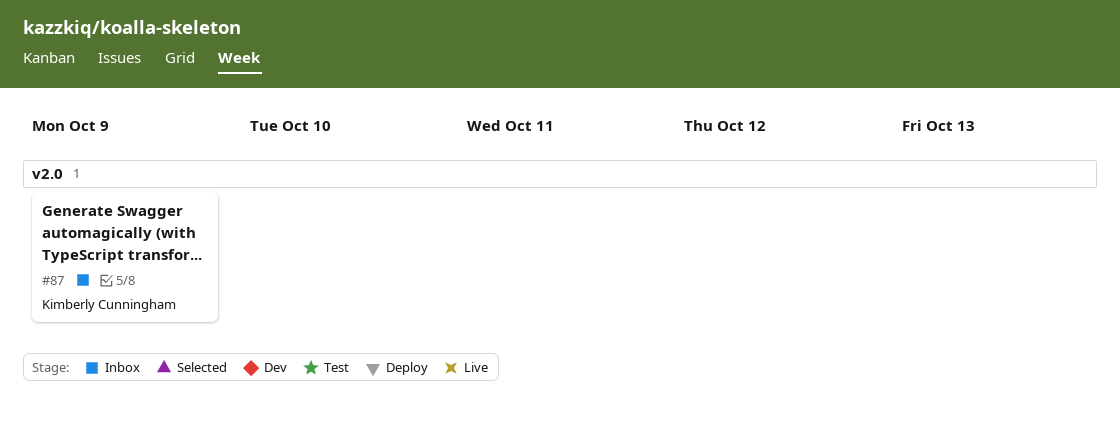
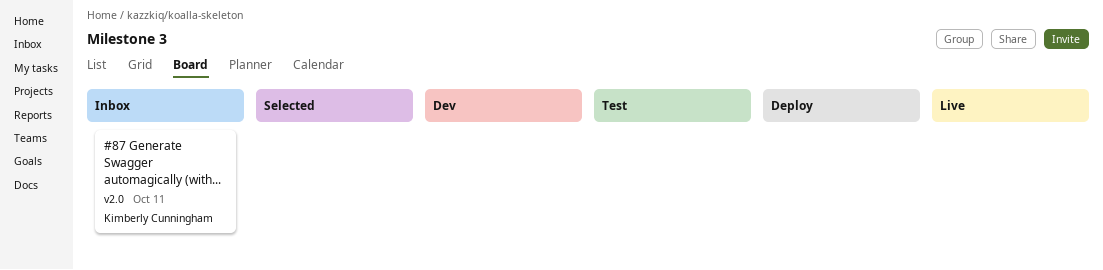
#87, due: Oct 9 -> Oct 11

